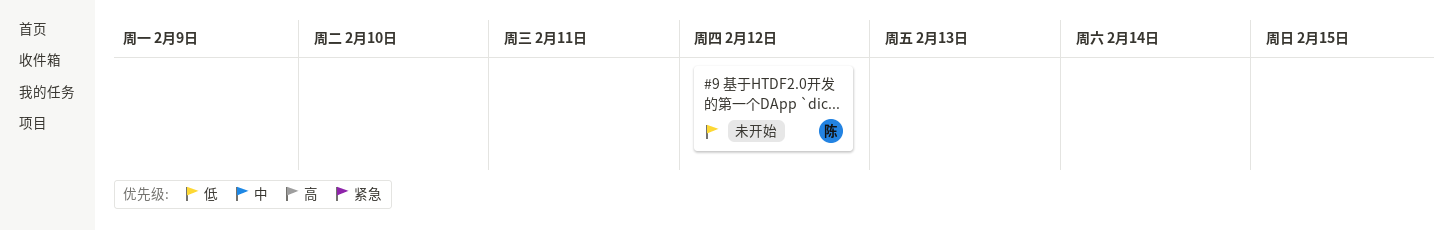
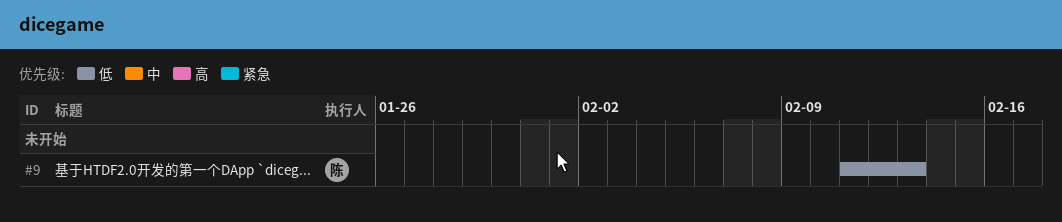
#9, due: Feb 12 -> Feb 13

